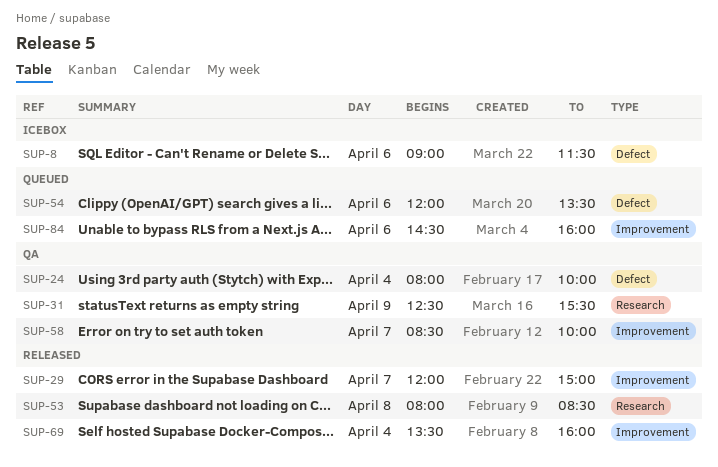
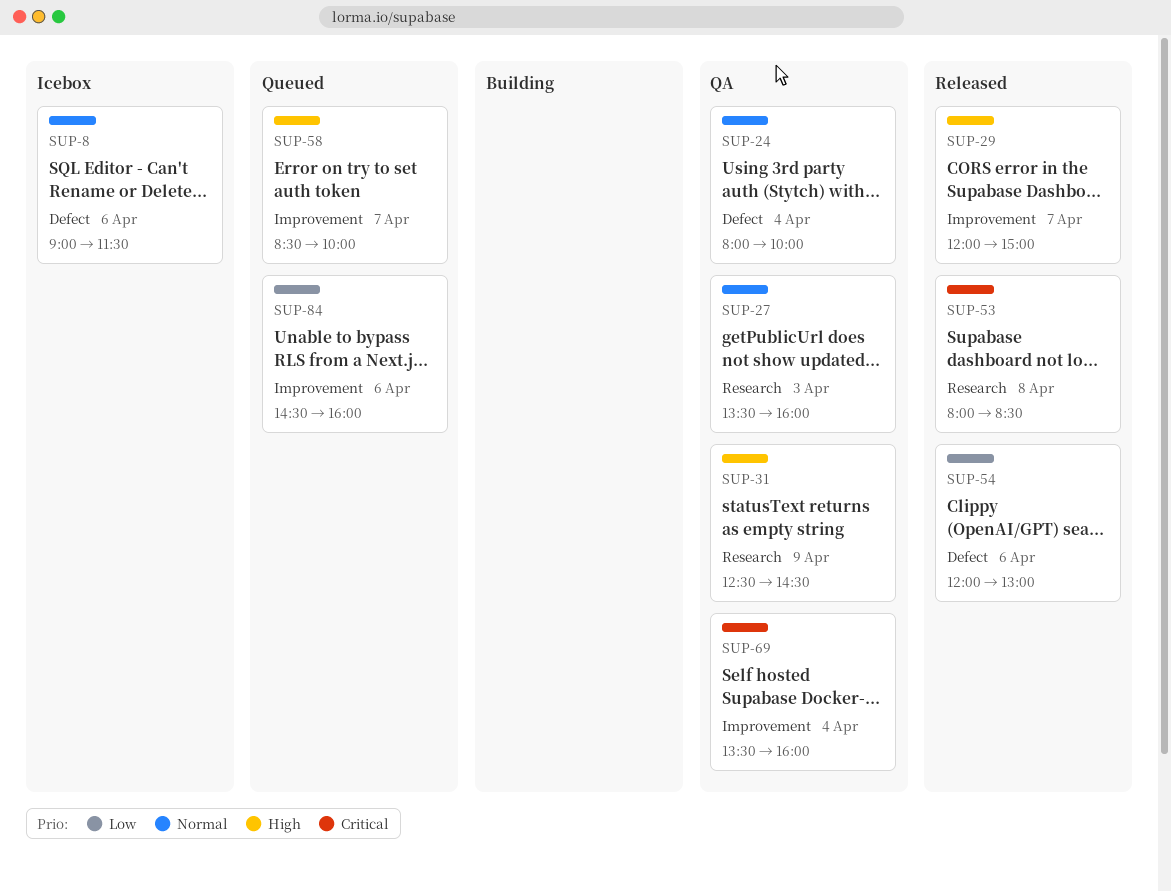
SUP-27: none -> present
SUP-31, ends: 15:30 -> 14:30
SUP-54, status: Queued -> Released
SUP-54, ends: 13:30 -> 13:00
SUP-58, status: QA -> Queued
SUP-69, status: Released -> QA

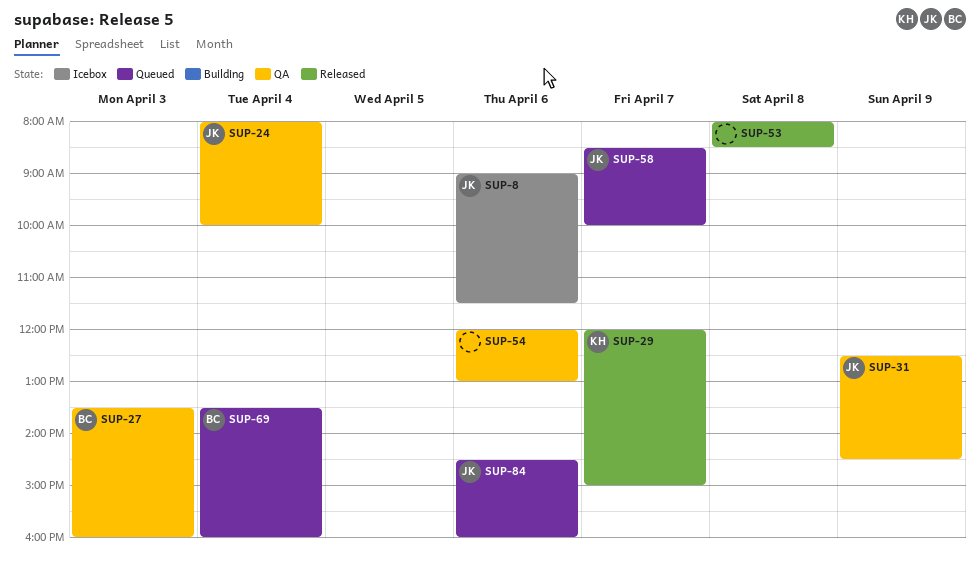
SUP-54, status: Released -> QA
SUP-69, status: QA -> Queued

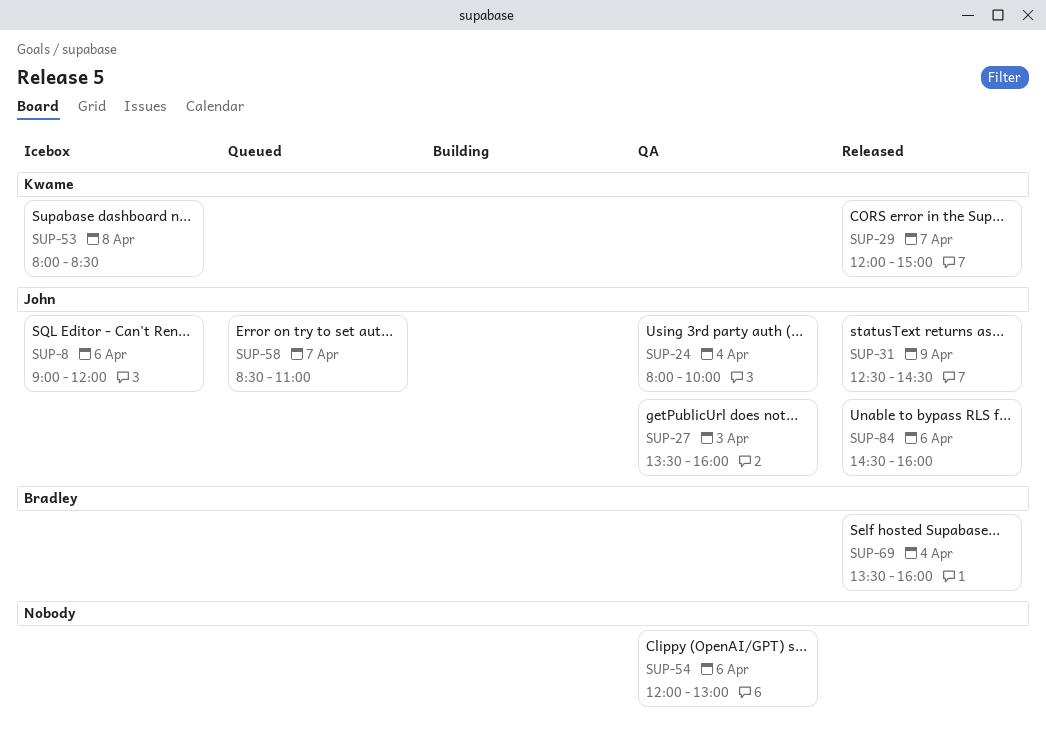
SUP-8, ends: 11:30 -> 12:00
SUP-27, owner: Bradley -> John
SUP-31, status: QA -> Released
SUP-53, status: Released -> Icebox
SUP-53, owner: none -> Kwame
SUP-58, ends: 10:00 -> 11:00
SUP-69, status: Queued -> Released
SUP-84, status: Queued -> Released

